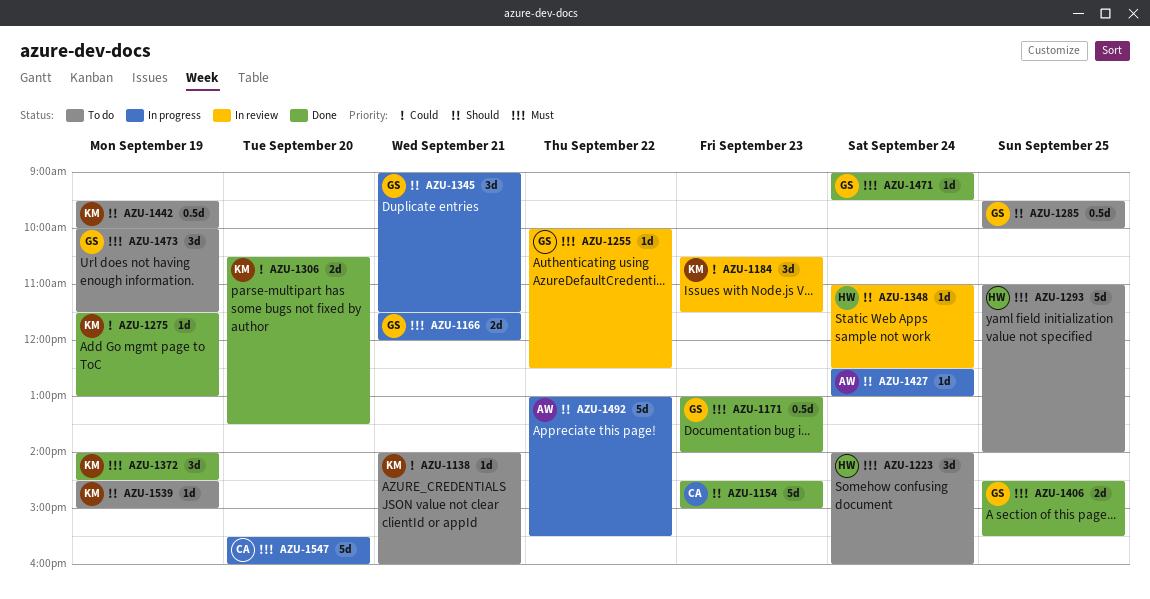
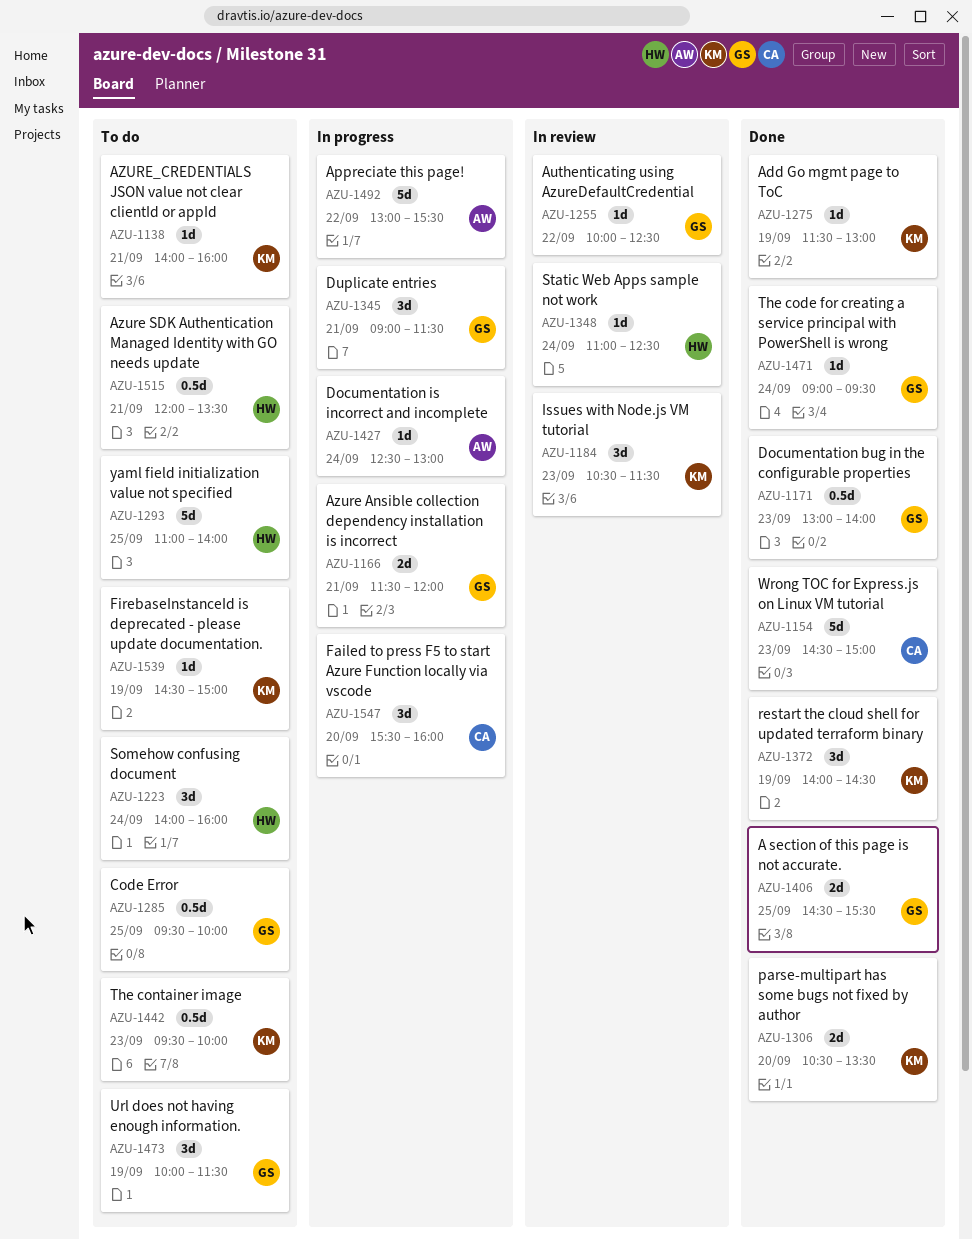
AZU-1442, day: Sep 19 -> Sep 23
AZU-1515: none -> present
AZU-1547, estimate: 5d -> 3d

